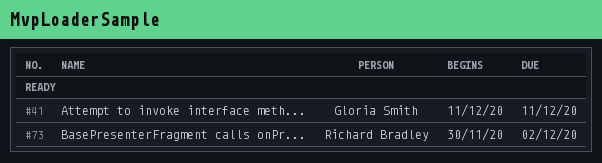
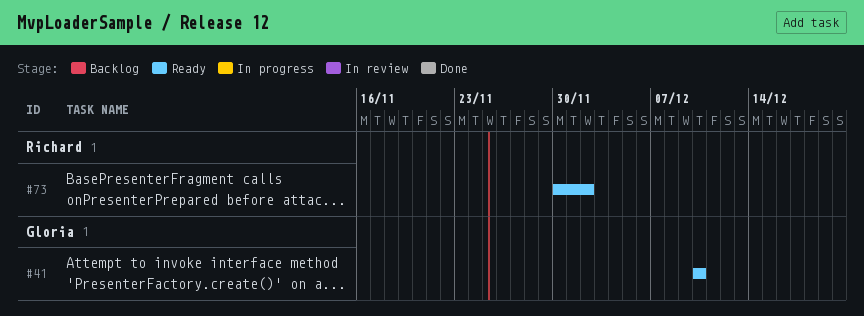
#41, start: Dec 11 -> Dec 10
#41, due: Dec 11 -> Dec 10

